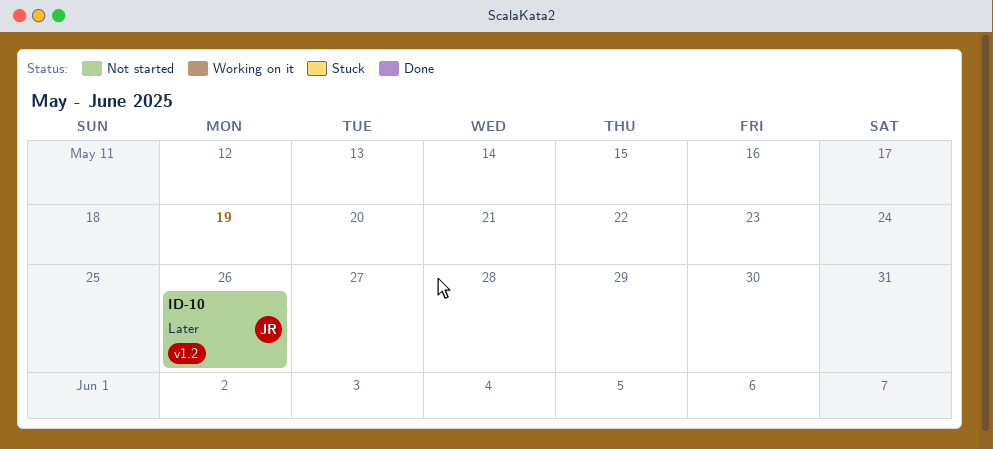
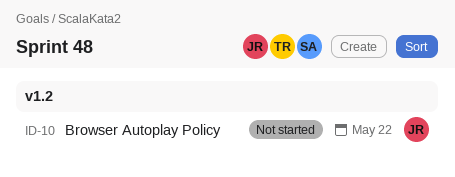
ID-10, due: May 26 -> May 22

